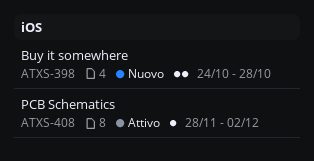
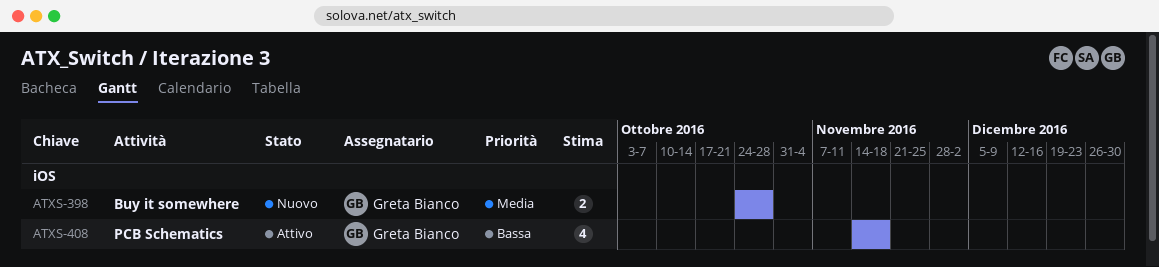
ATXS-408, estimate: 1 -> 4
ATXS-408, start: Nov 28 -> Nov 14
ATXS-408, due: Dec 2 -> Nov 18

